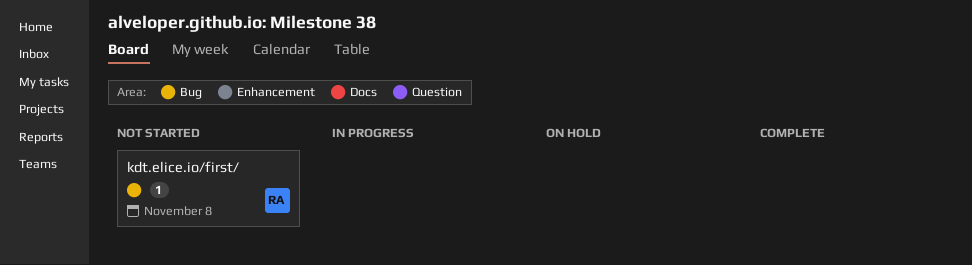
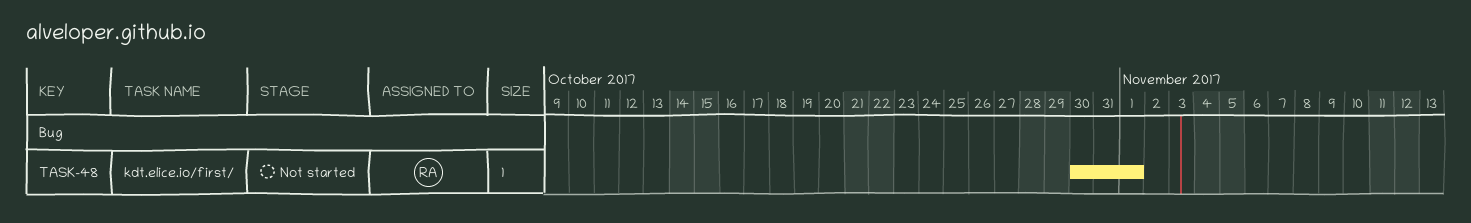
kdt.elice.io/first/, due: Nov 8 -> Nov 1

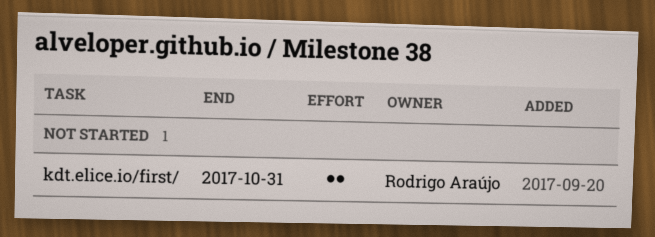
kdt.elice.io/first/, estimate: 1 -> 2
kdt.elice.io/first/, due: Nov 1 -> Oct 31

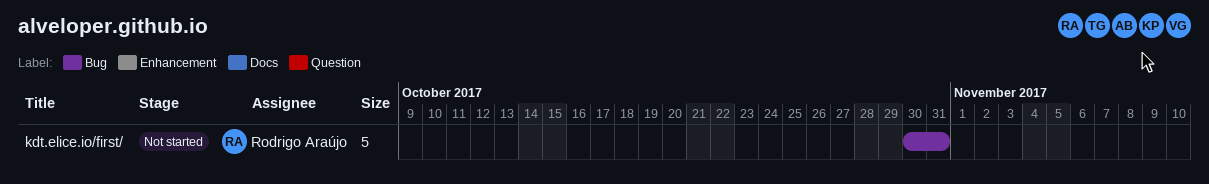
kdt.elice.io/first/, estimate: 2 -> 5

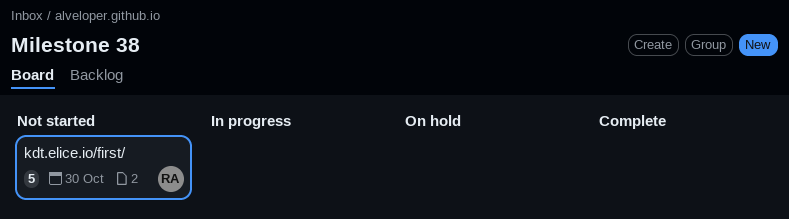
kdt.elice.io/first/, due: Oct 31 -> Oct 30

